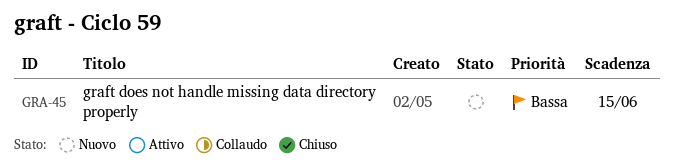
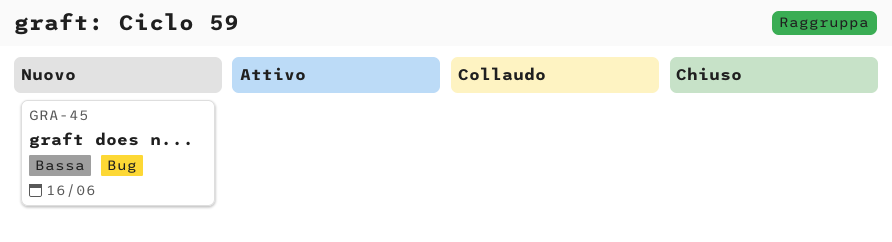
GRA-45, due: Jun 15 -> Jun 16

